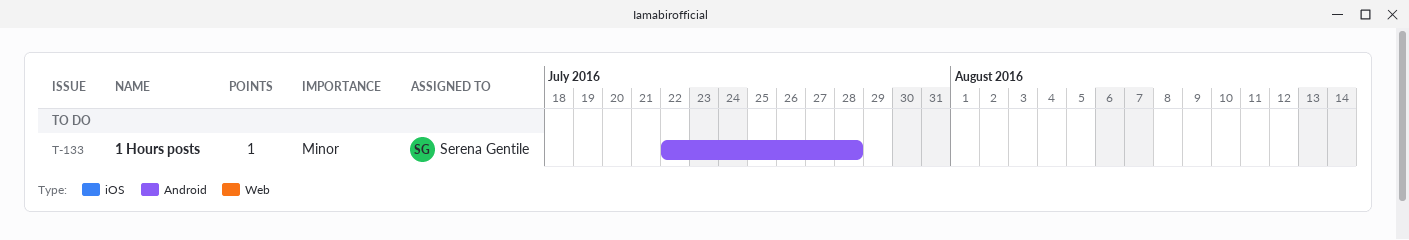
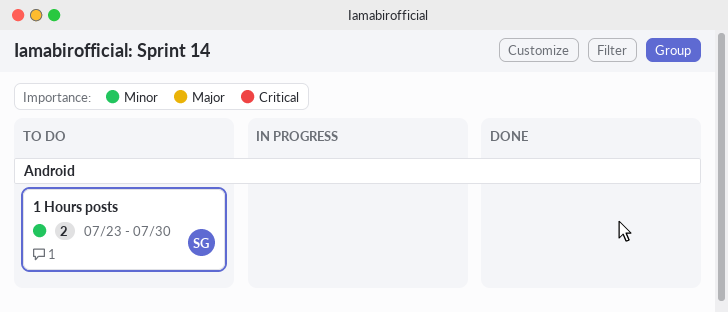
1 Hours posts, estimate: 1 -> 2
1 Hours posts, start: Jul 22 -> Jul 23
1 Hours posts, due: Jul 28 -> Jul 30

